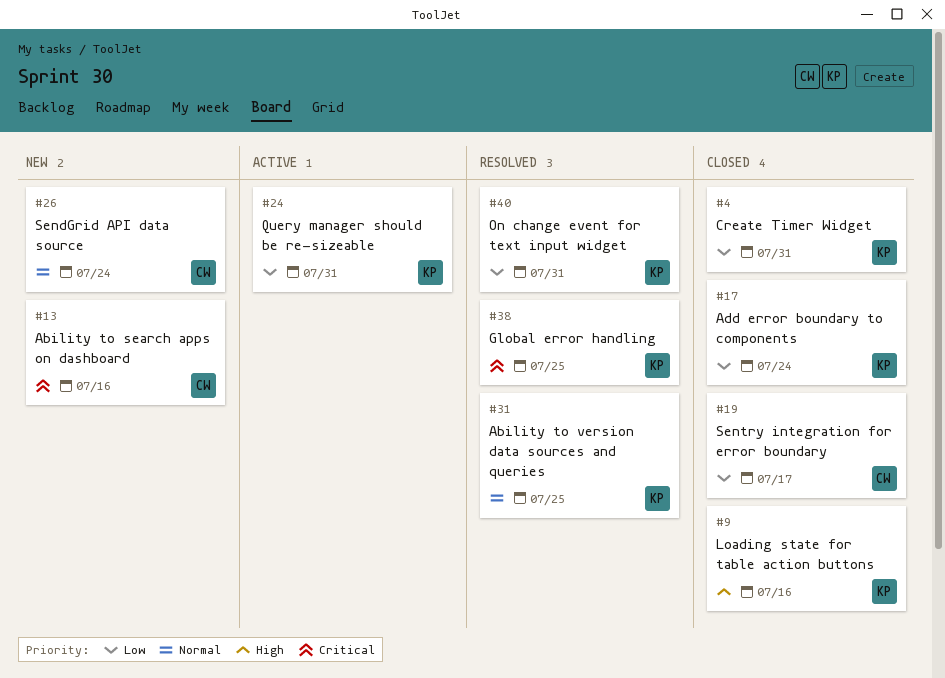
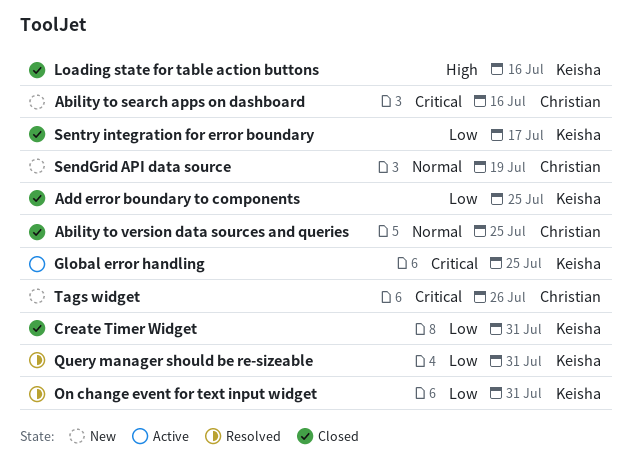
Ability to version data sources and queries, status: Resolved -> Closed
Ability to version data sources and queries, owner: Keisha -> Christian
Add error boundary to components, due: Jul 24 -> Jul 25
Global error handling, status: Resolved -> Active
Query manager should be re-sizeable, status: Active -> Resolved
SendGrid API data source, due: Jul 24 -> Jul 19
Sentry integration for error boundary, owner: Christian -> Keisha
Tags widget: none -> present

